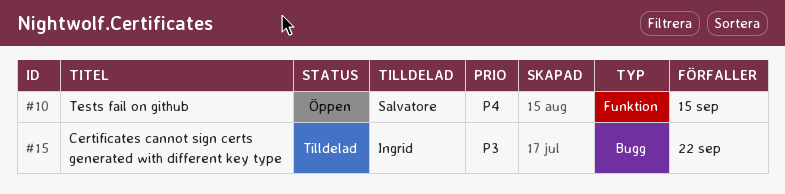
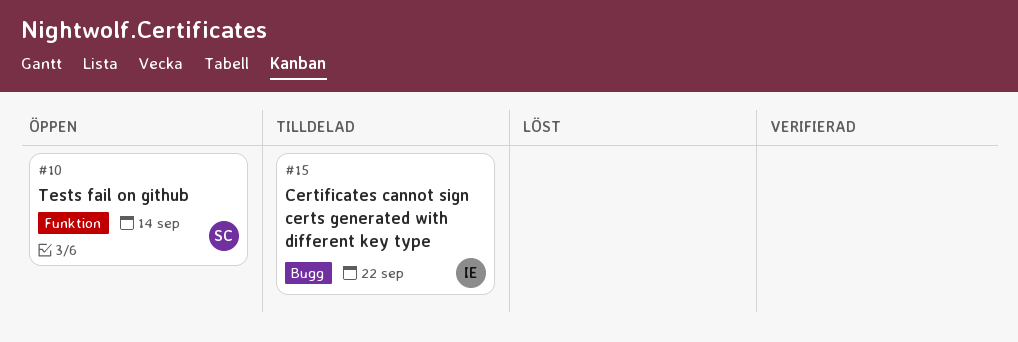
#10, due: Sep 15 -> Sep 14

